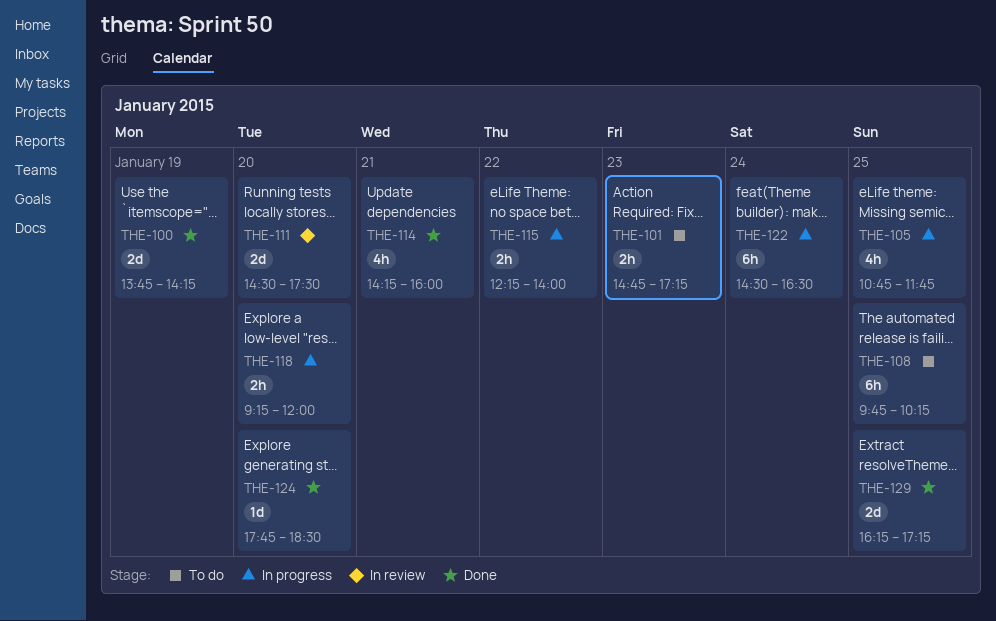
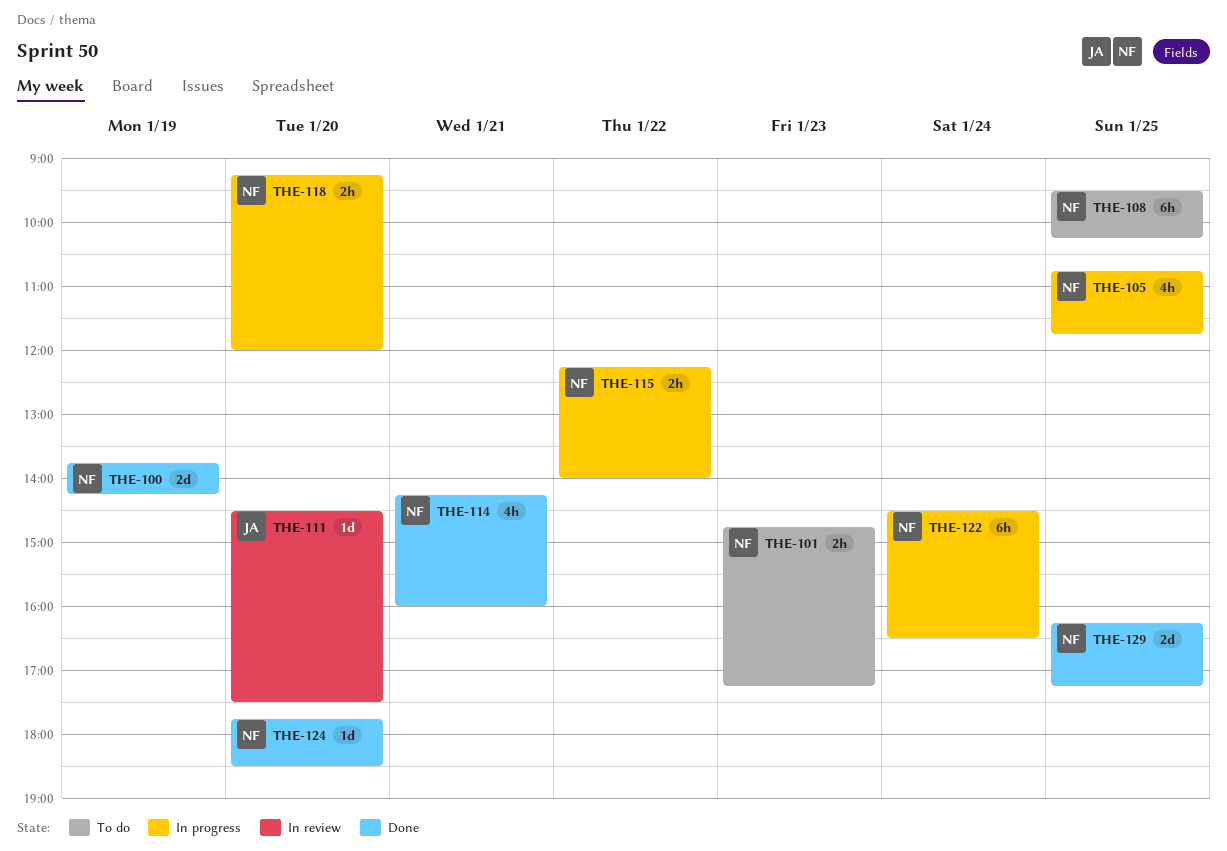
THE-108, begins: 09:45 -> 09:30
THE-111, estimate: 2d -> 1d

